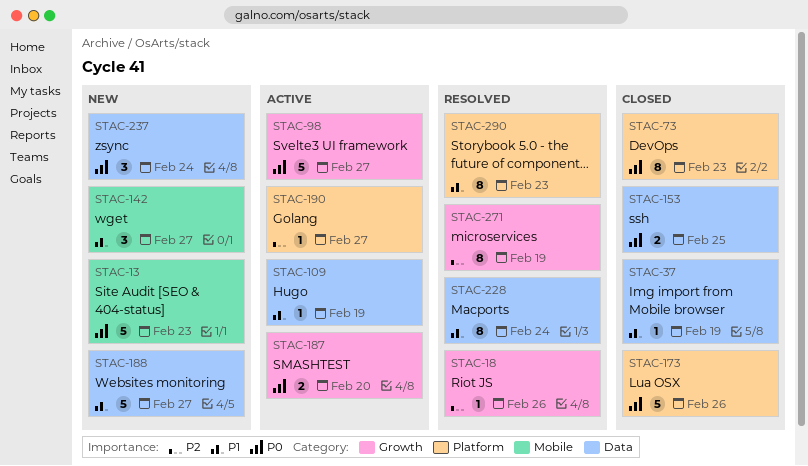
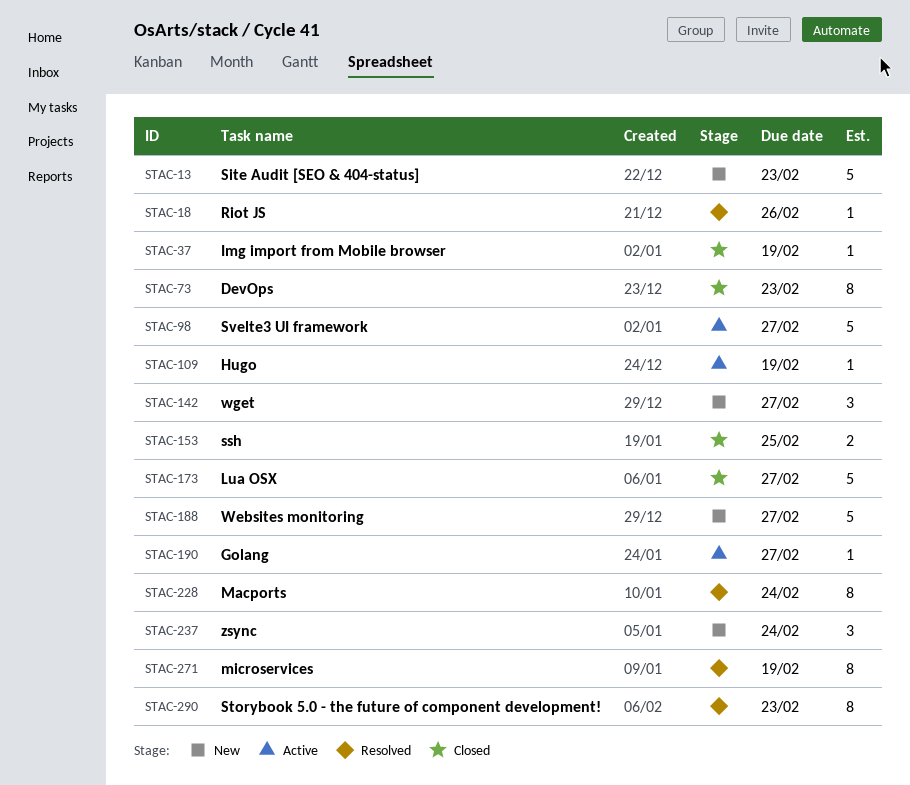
STAC-173, due: Feb 26 -> Feb 27
STAC-187: present -> none

